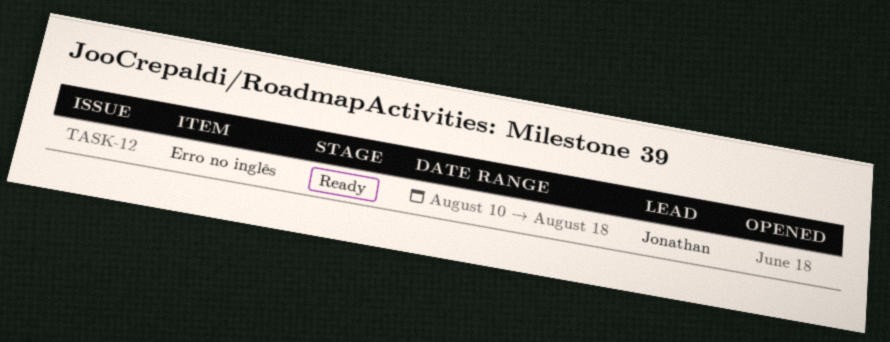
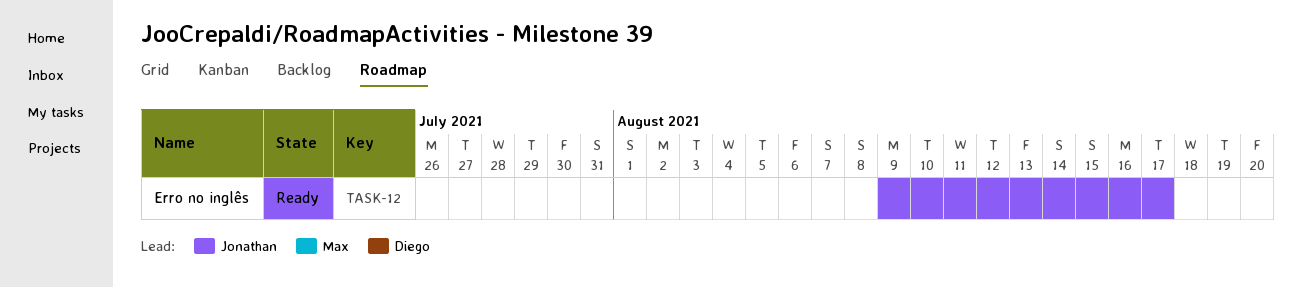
TASK-12, start: Aug 10 -> Aug 9
TASK-12, due: Aug 18 -> Aug 17

